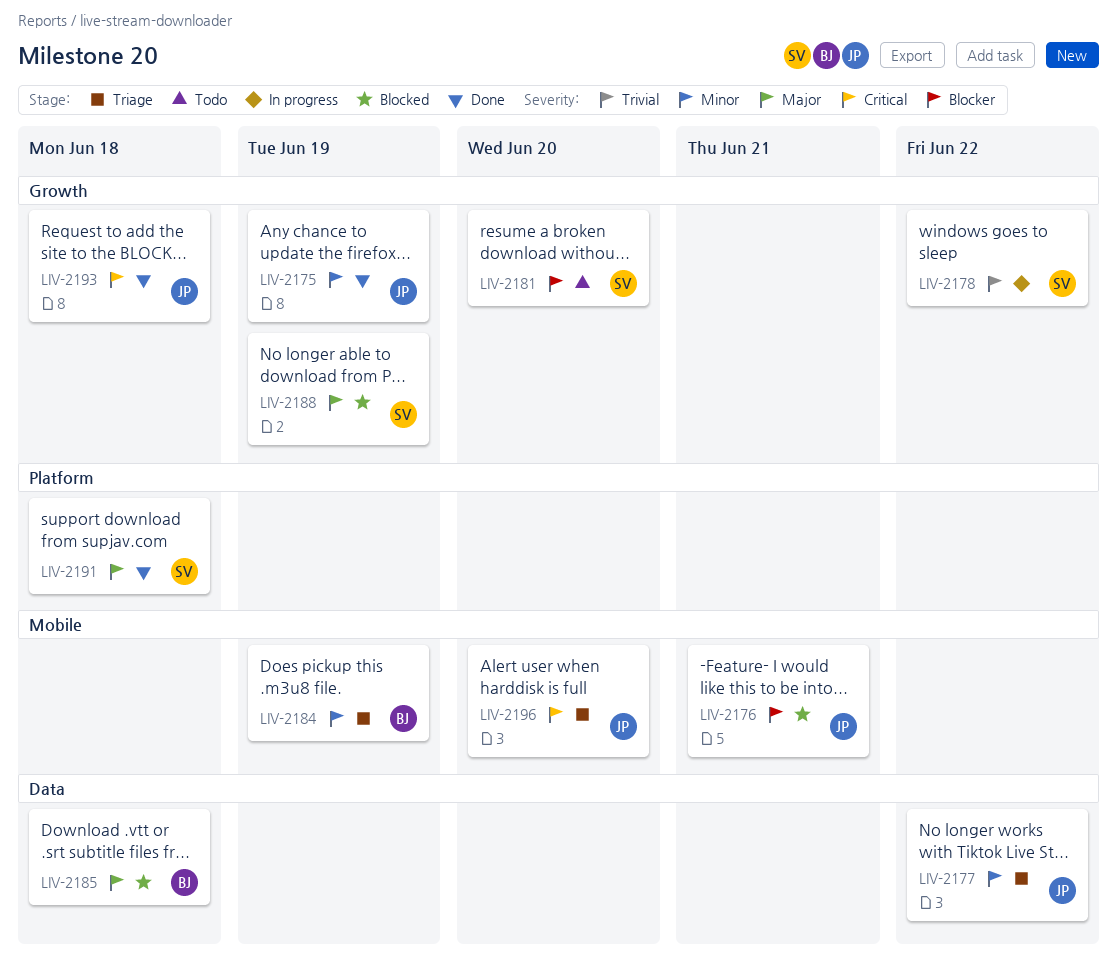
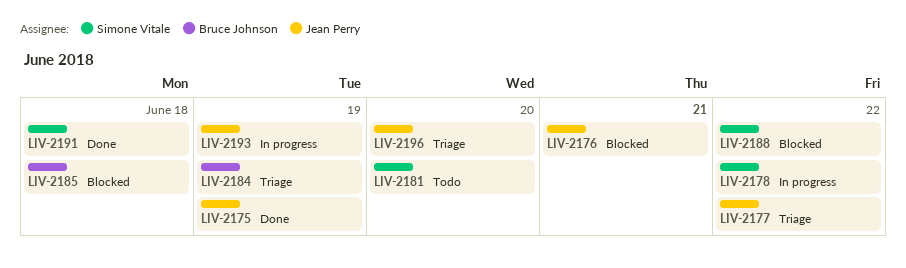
LIV-2188, due: Jun 19 -> Jun 22
LIV-2193, status: Done -> In progress
LIV-2193, due: Jun 18 -> Jun 19

